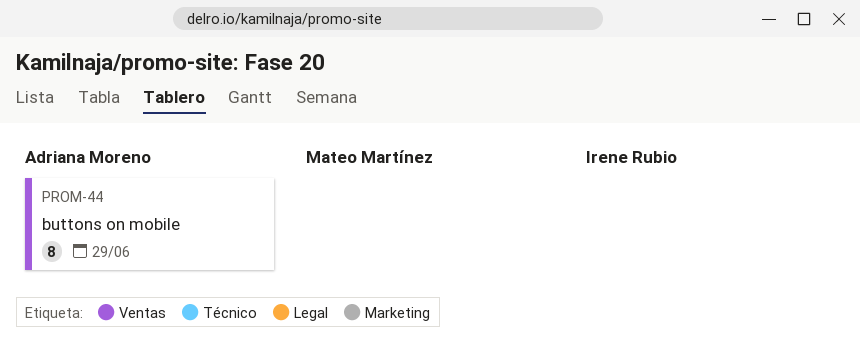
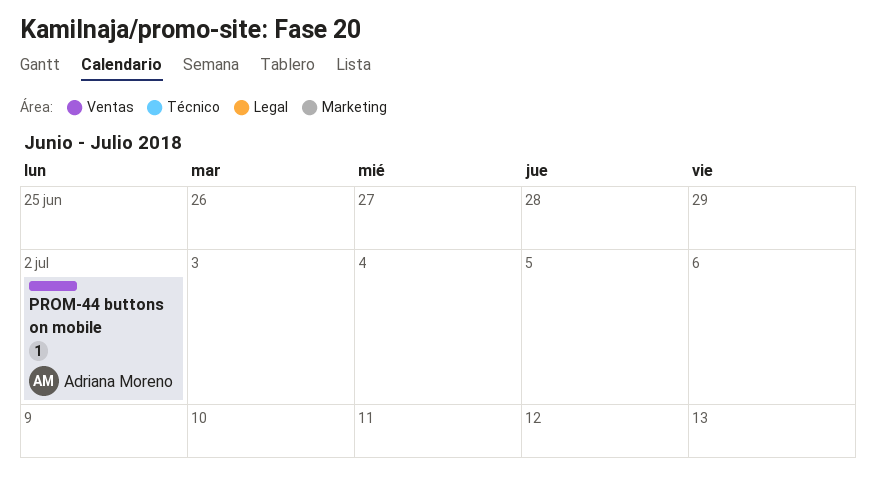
PROM-44, estimate: 8 -> 1
PROM-44, due: Jun 29 -> Jul 2

